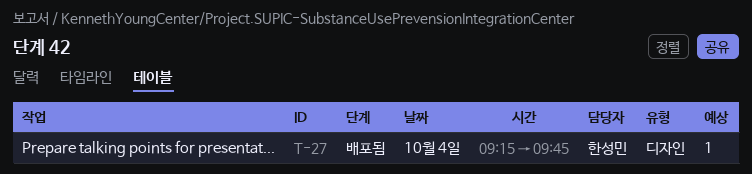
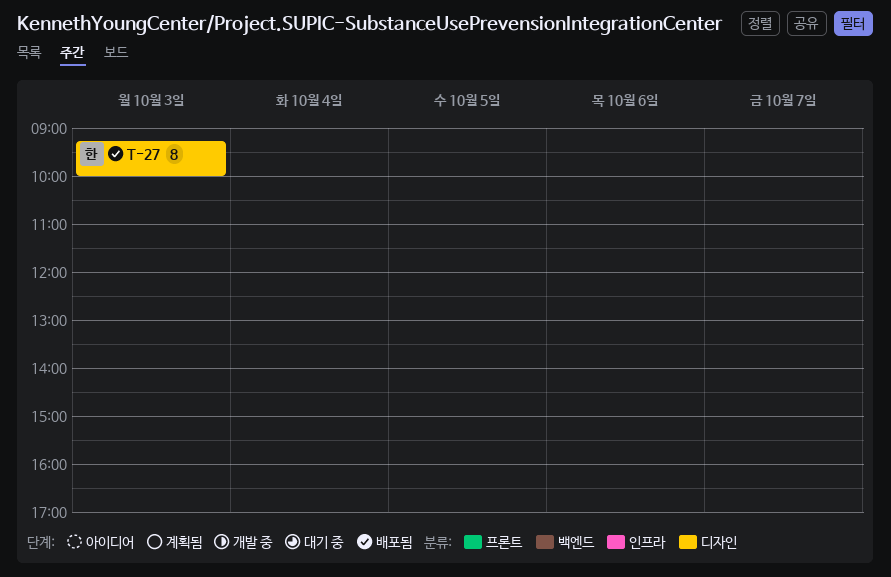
T-27, estimate: 1 -> 8
T-27, day: Oct 4 -> Oct 3
T-27, ends: 09:45 -> 10:00

